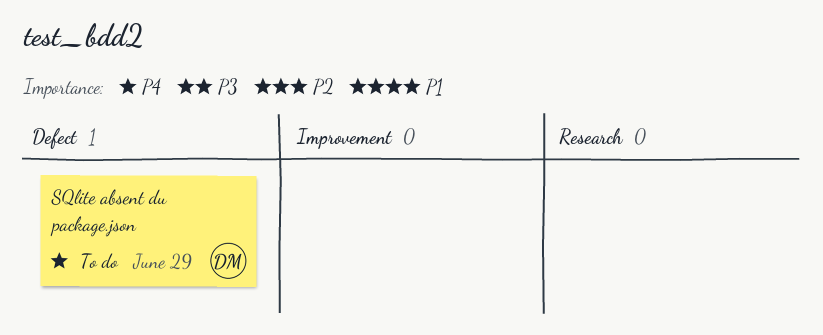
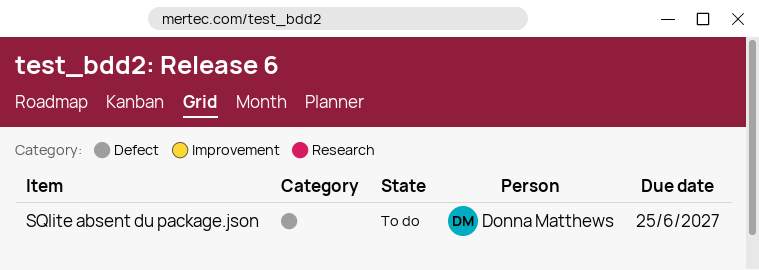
SQlite absent du package.json, due: Jun 29 -> Jun 25

